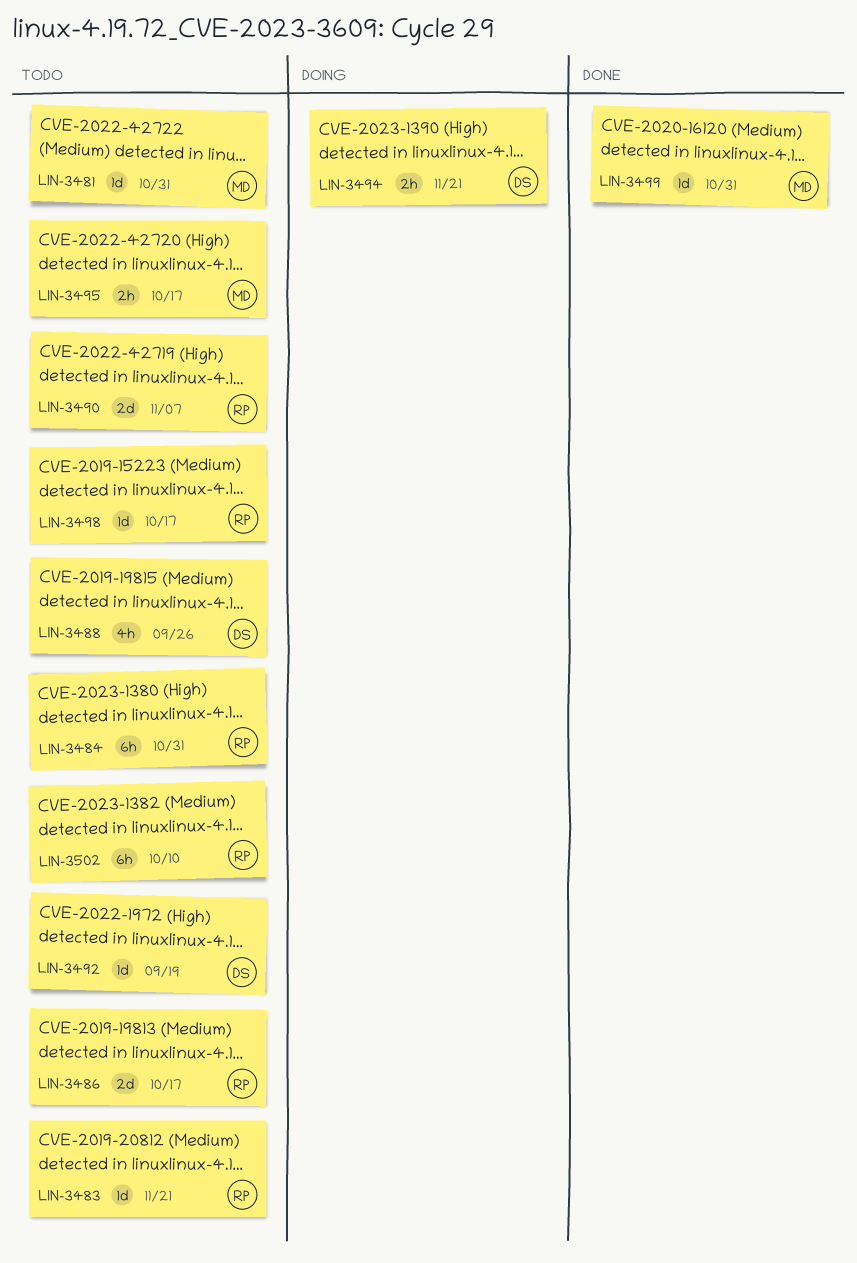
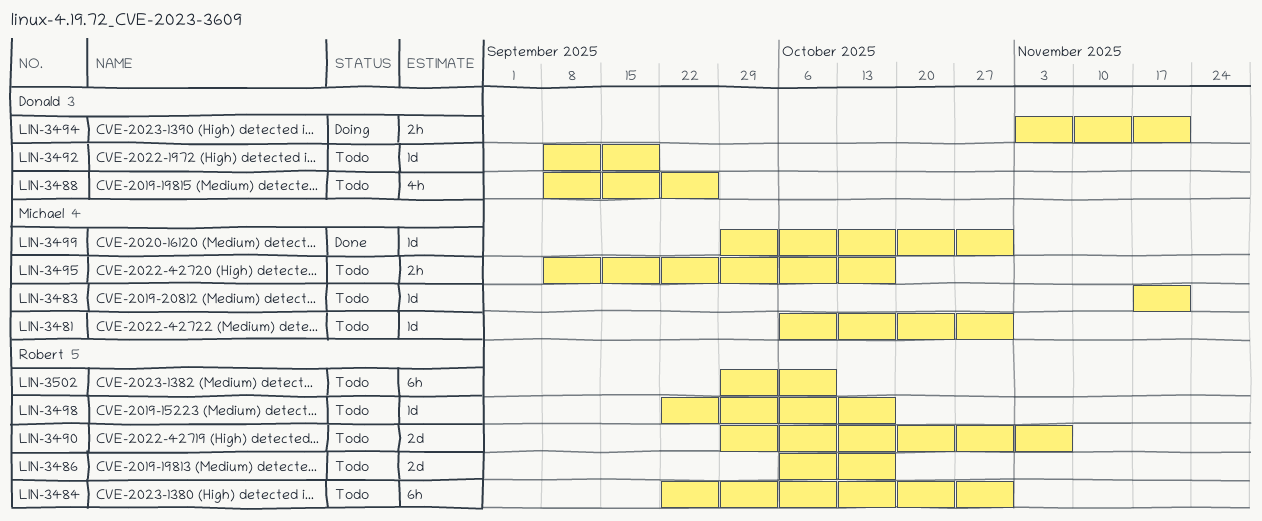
LIN-3483, owner: Robert -> Michael

